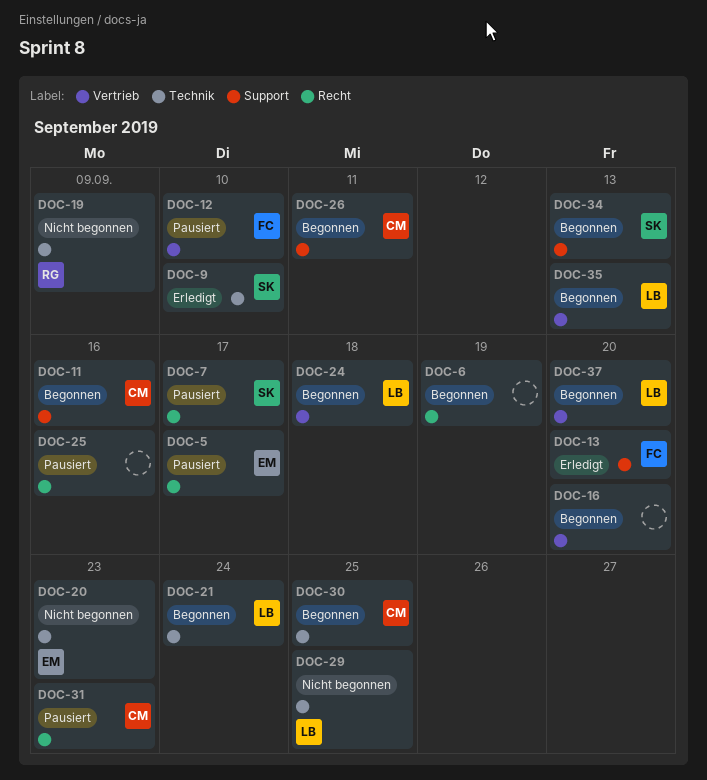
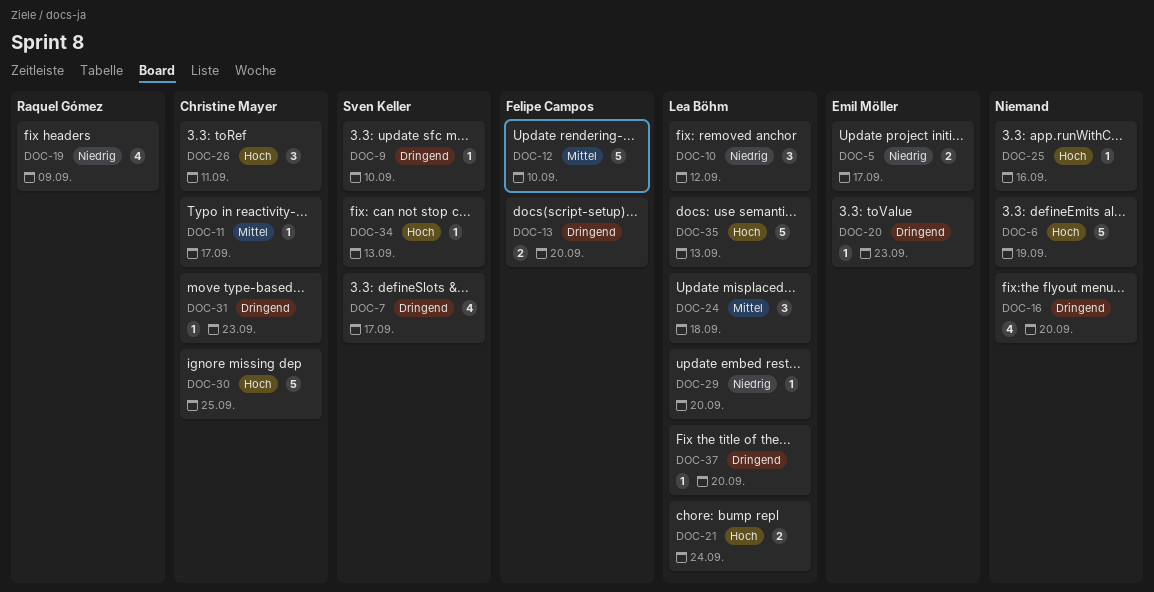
DOC-10: none -> present
DOC-11, due: Sep 16 -> Sep 17
DOC-29, due: Sep 25 -> Sep 20

